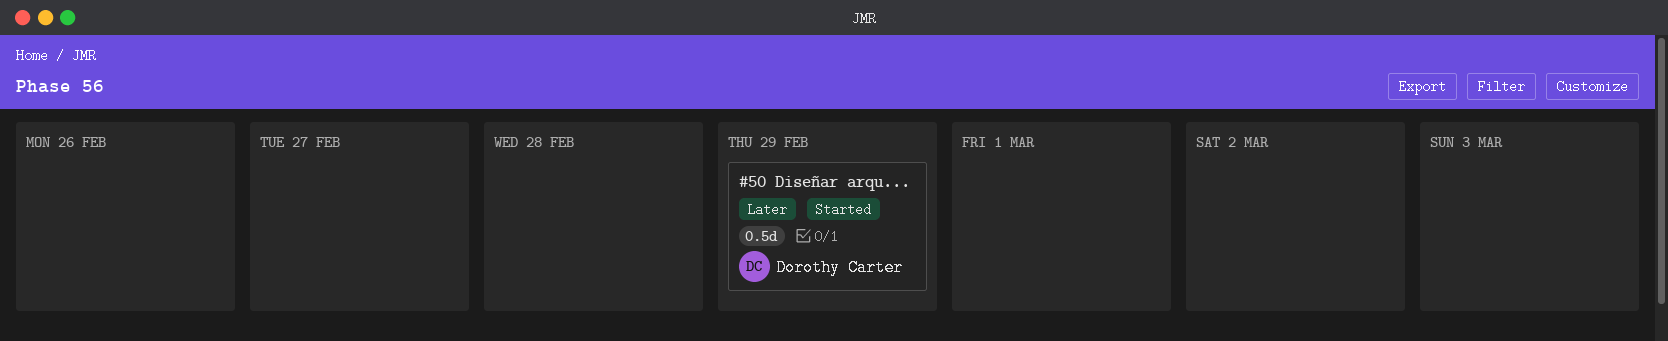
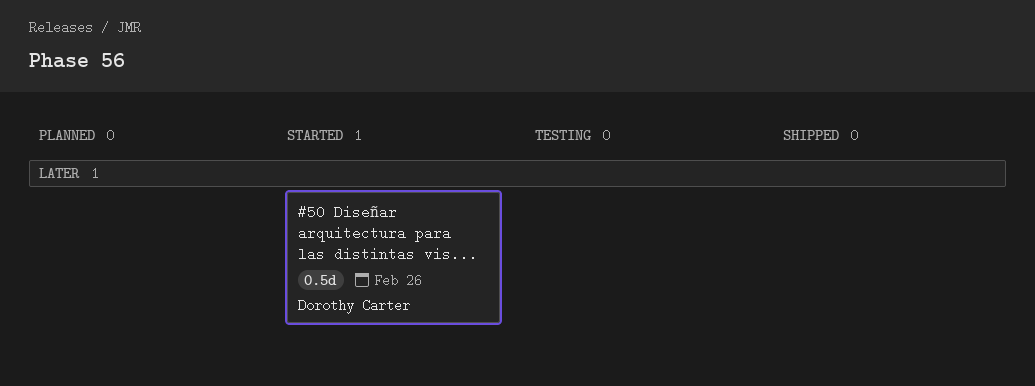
#50, due: Feb 29 -> Feb 26

